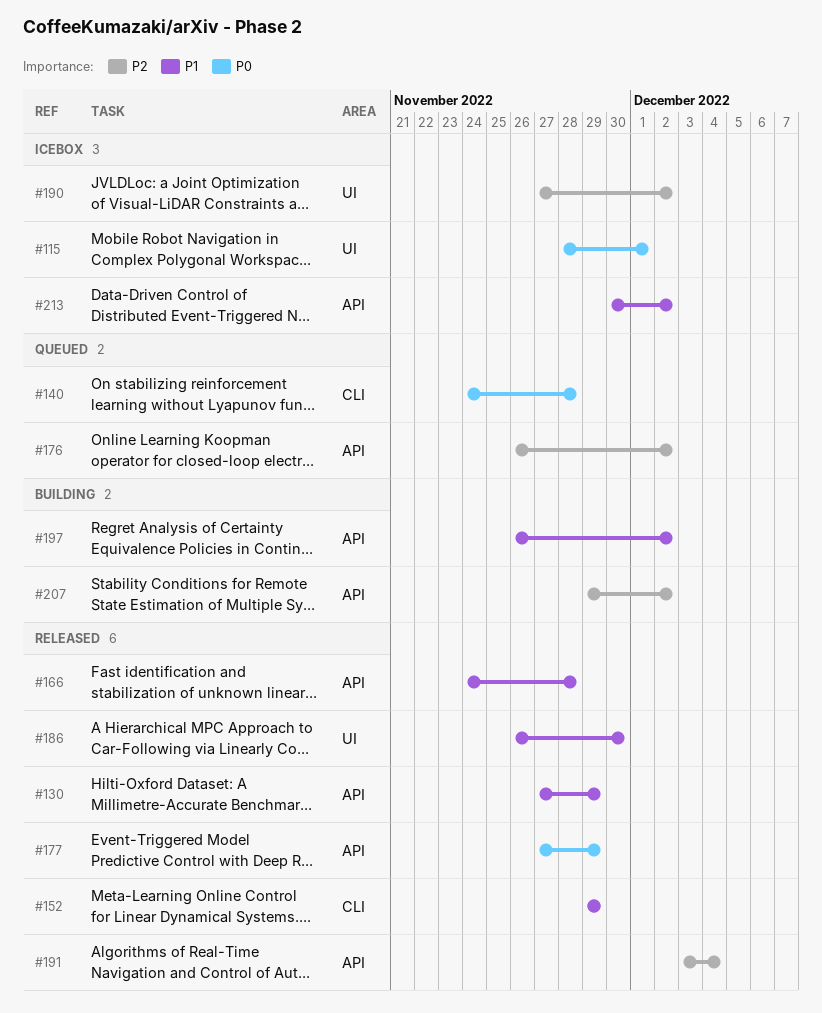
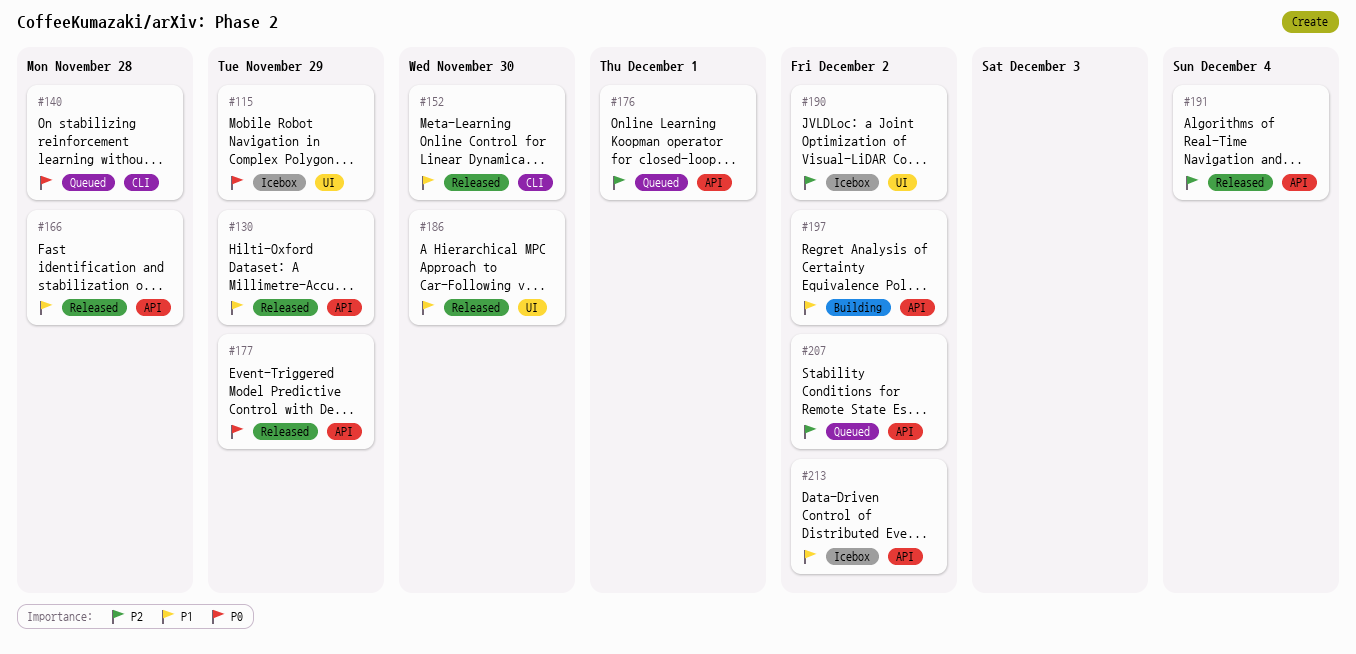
#115, due: Dec 1 -> Nov 29
#152, due: Nov 29 -> Nov 30
#176, due: Dec 2 -> Dec 1
#207, status: Building -> Queued

